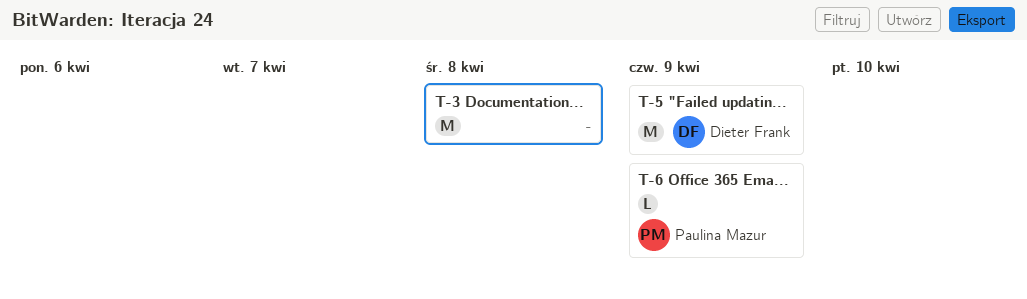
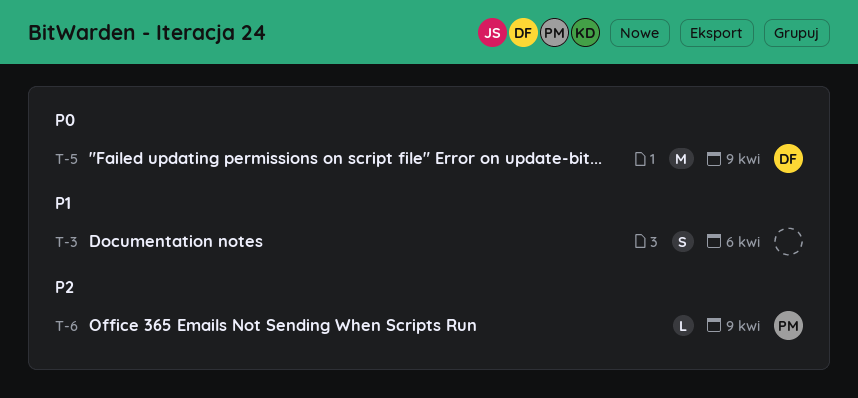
T-3, estimate: M -> S
T-3, due: Apr 8 -> Apr 6

